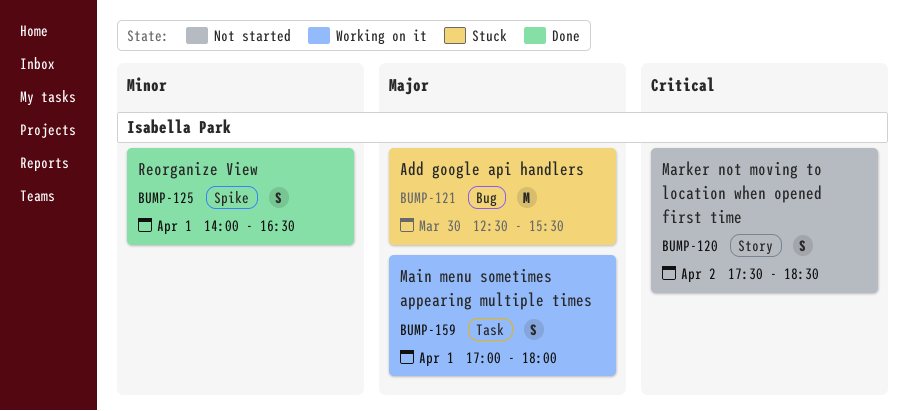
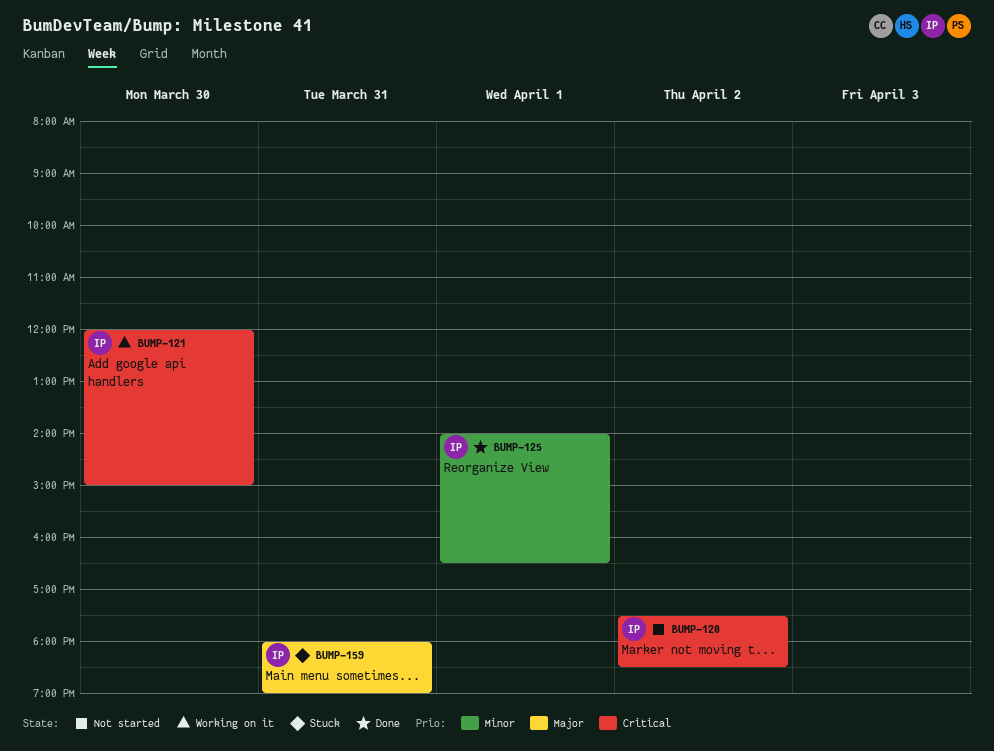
BUMP-121, status: Stuck -> Working on it
BUMP-121, priority: Major -> Critical
BUMP-121, begins: 12:30 -> 12:00
BUMP-121, ends: 15:30 -> 15:00
BUMP-159, status: Working on it -> Stuck
BUMP-159, day: Apr 1 -> Mar 31
BUMP-159, begins: 17:00 -> 18:00
BUMP-159, ends: 18:00 -> 19:00

